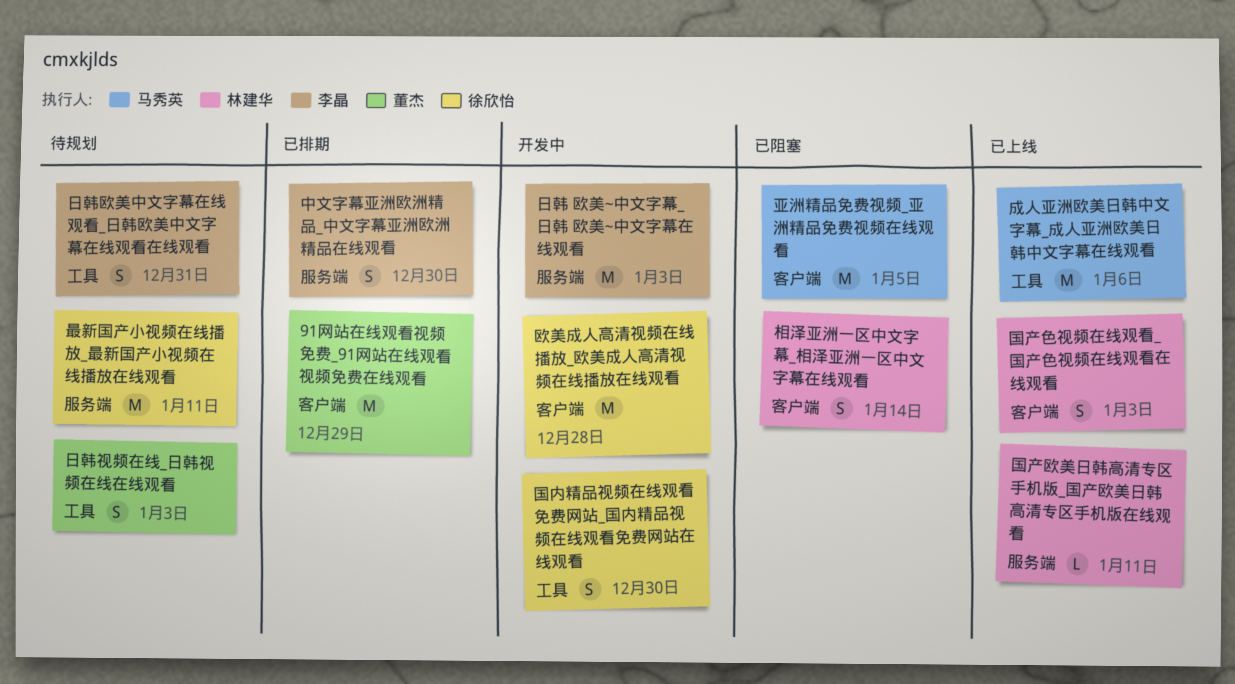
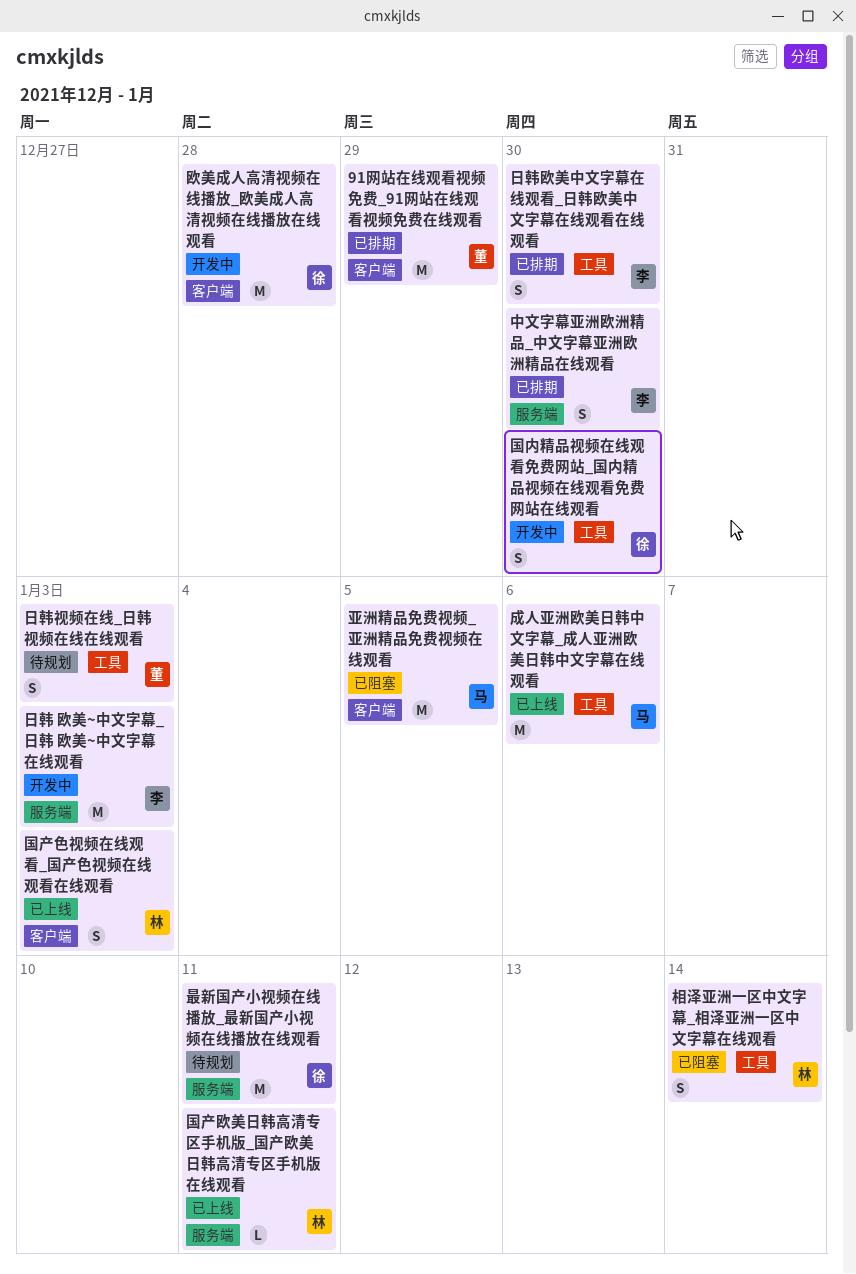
日韩欧美中文字幕在线观看_日韩欧美中文字幕在线观看在线观看, status: 待规划 -> 已排期
日韩欧美中文字幕在线观看_日韩欧美中文字幕在线观看在线观看, due: Dec 31 -> Dec 30
相泽亚洲一区中文字幕_相泽亚洲一区中文字幕在线观看, label: 客户端 -> 工具

